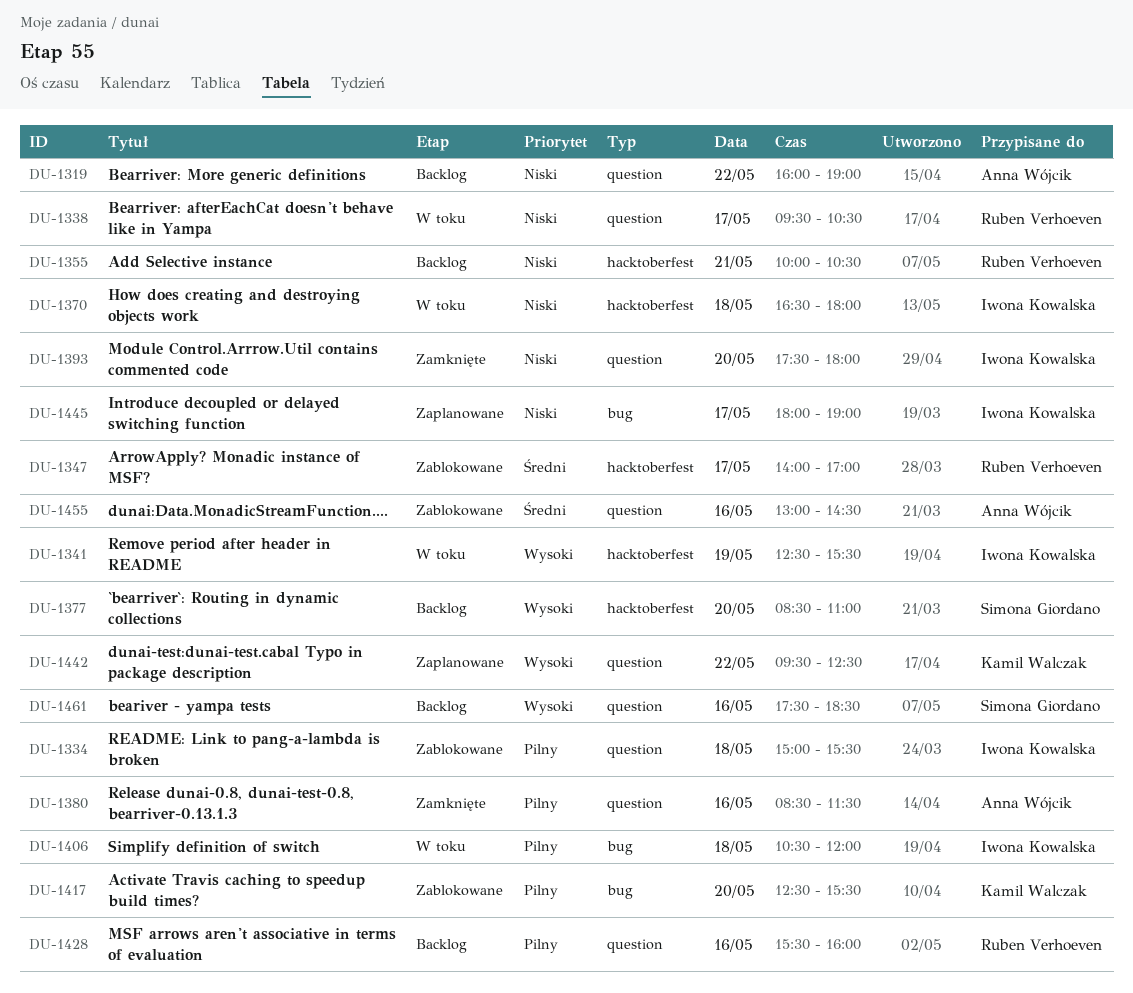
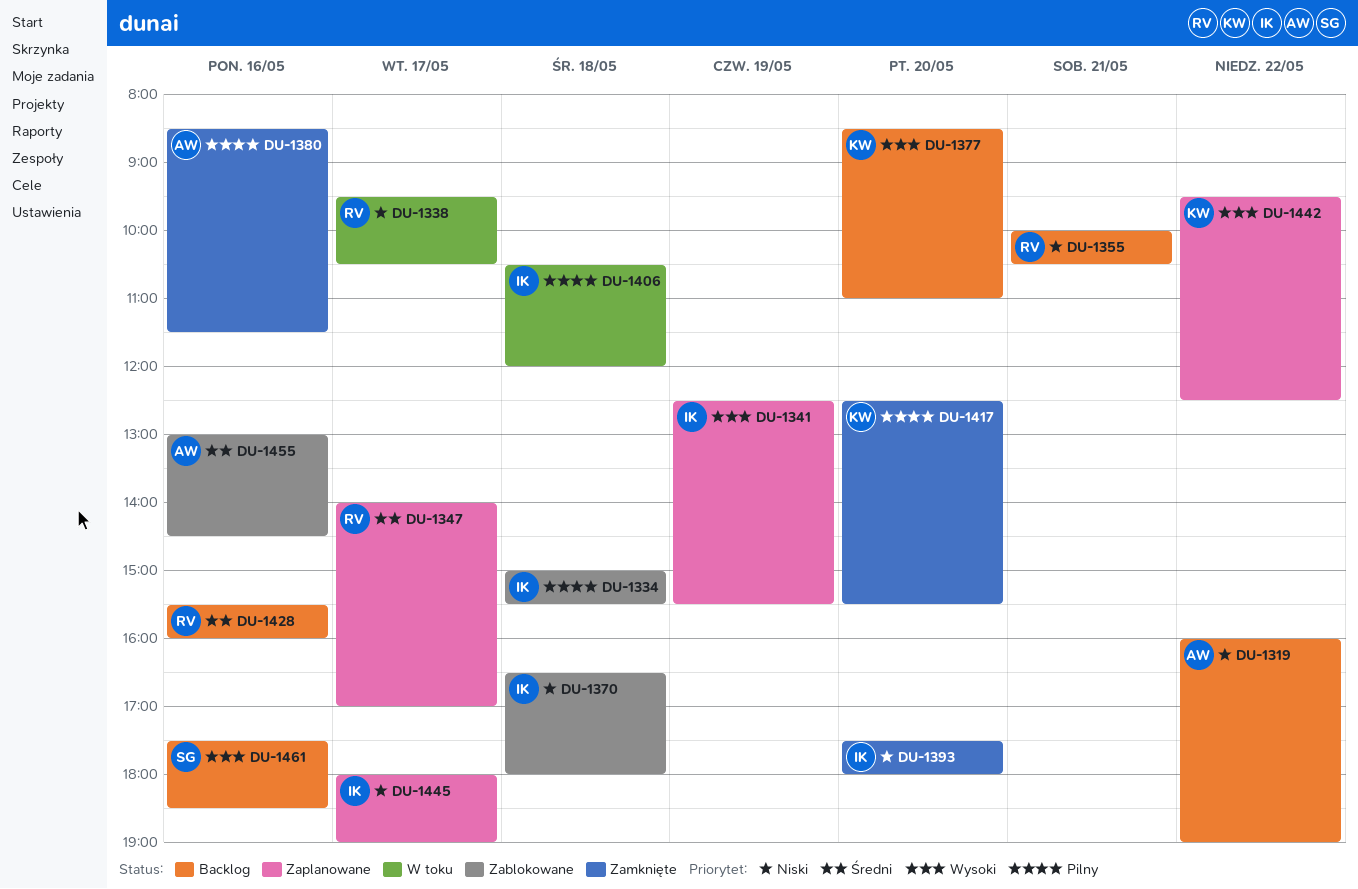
DU-1341, status: W toku -> Zaplanowane
DU-1347, status: Zablokowane -> Zaplanowane
DU-1370, status: W toku -> Zablokowane
DU-1377, owner: Simona Giordano -> Kamil Walczak
DU-1417, status: Zablokowane -> Zamknięte
DU-1428, priority: Pilny -> Średni

